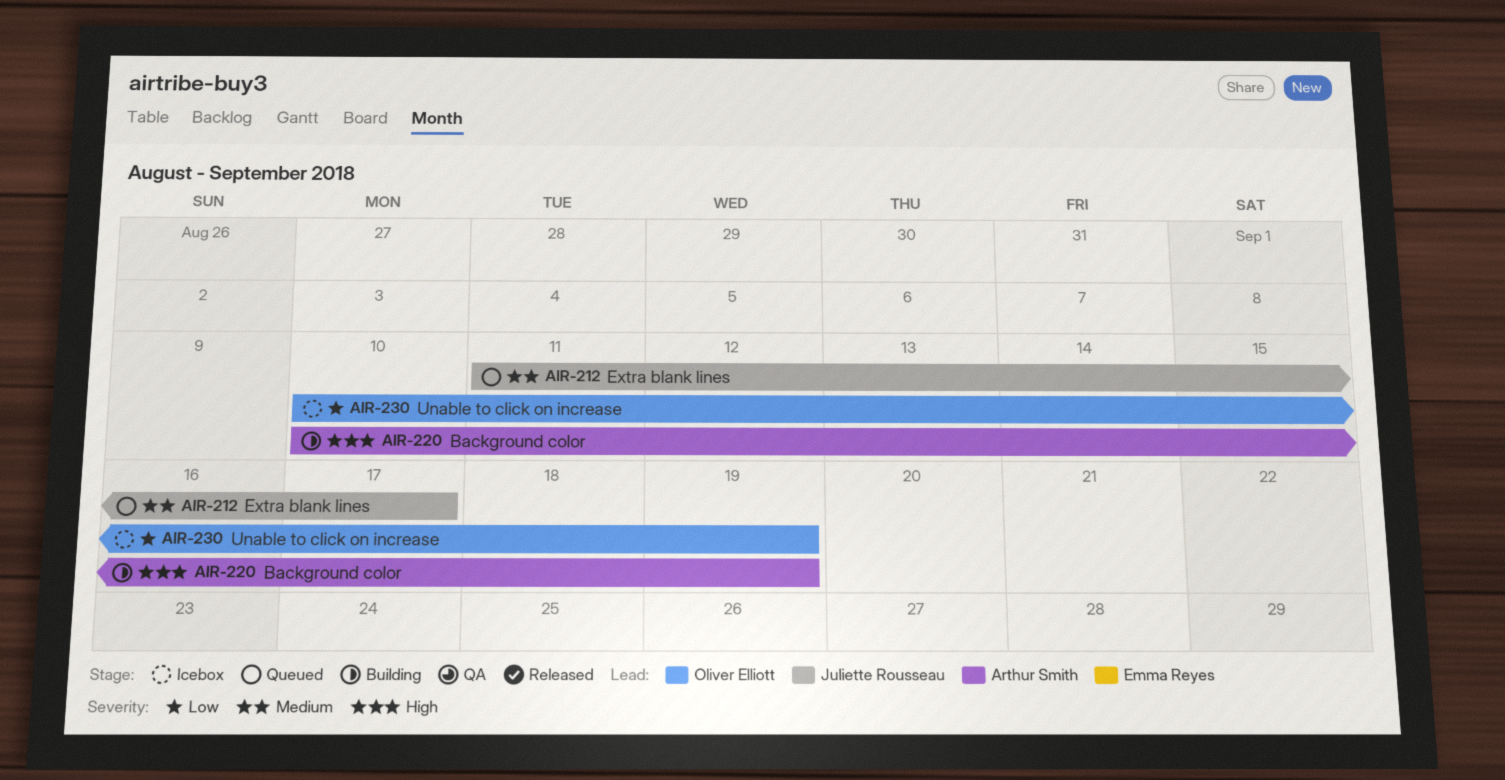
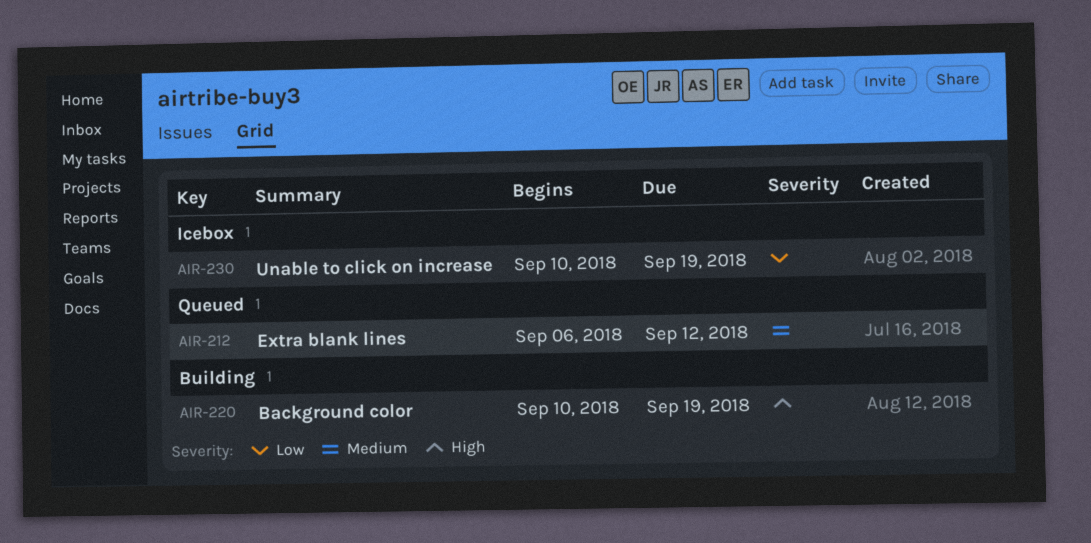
AIR-212, start: Sep 11 -> Sep 6
AIR-212, due: Sep 17 -> Sep 12

